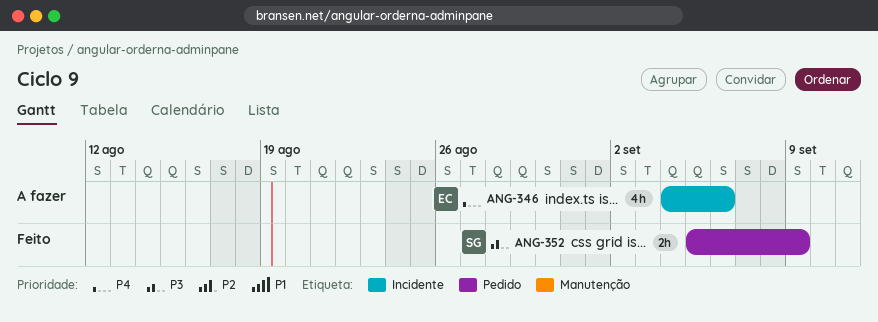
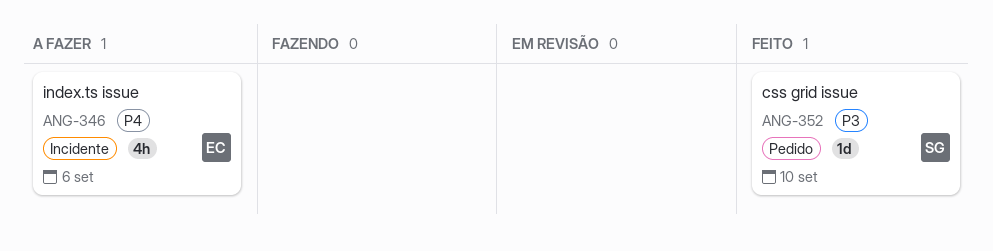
ANG-352, estimate: 2h -> 1d
ANG-352, due: Sep 9 -> Sep 10

